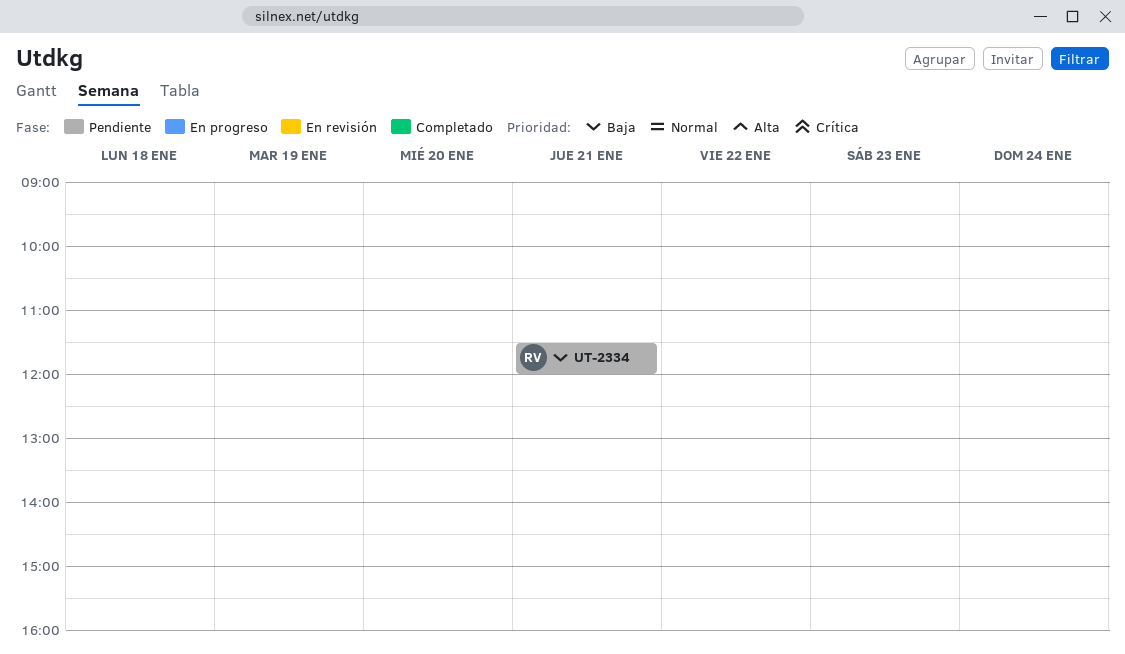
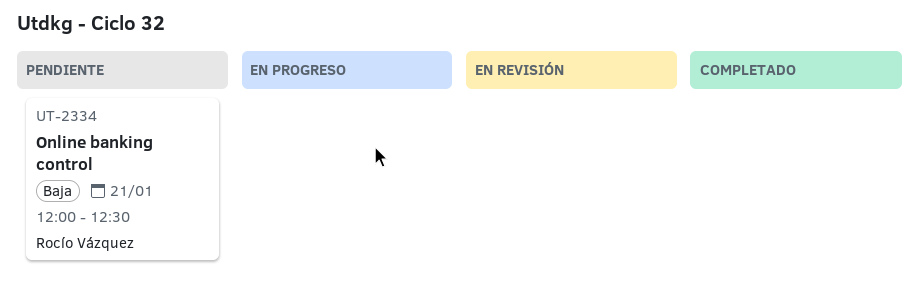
UT-2334, begins: 11:30 -> 12:00
UT-2334, ends: 12:00 -> 12:30

